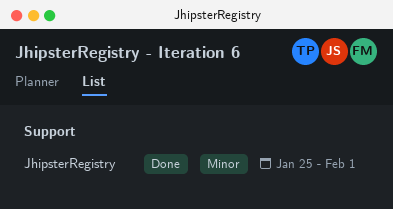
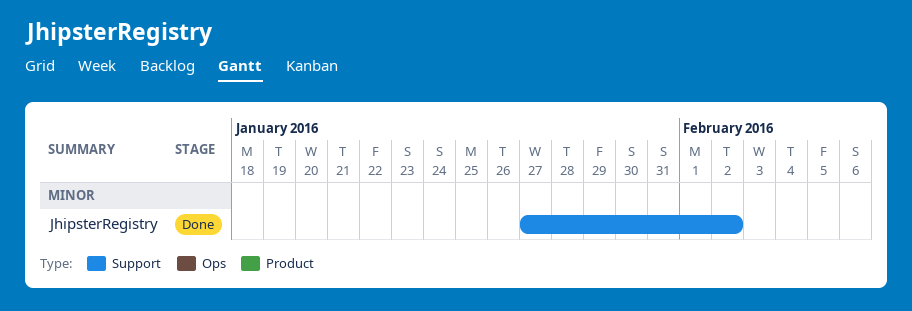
JhipsterRegistry, start: Jan 25 -> Jan 27
JhipsterRegistry, due: Feb 1 -> Feb 2

